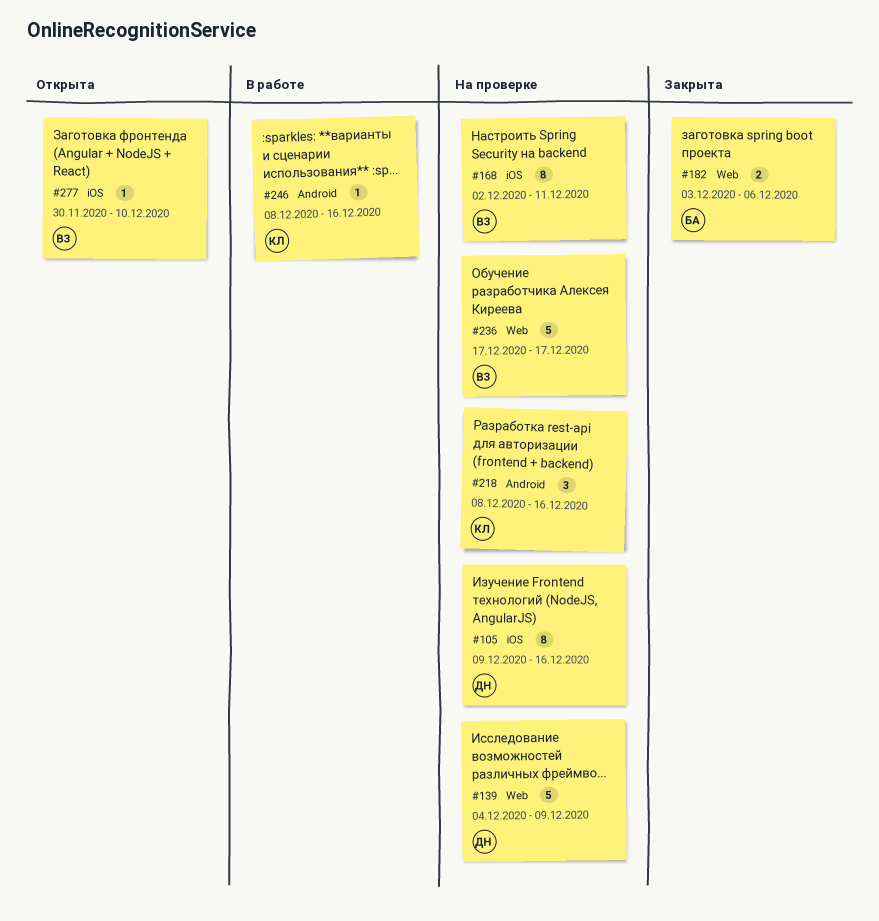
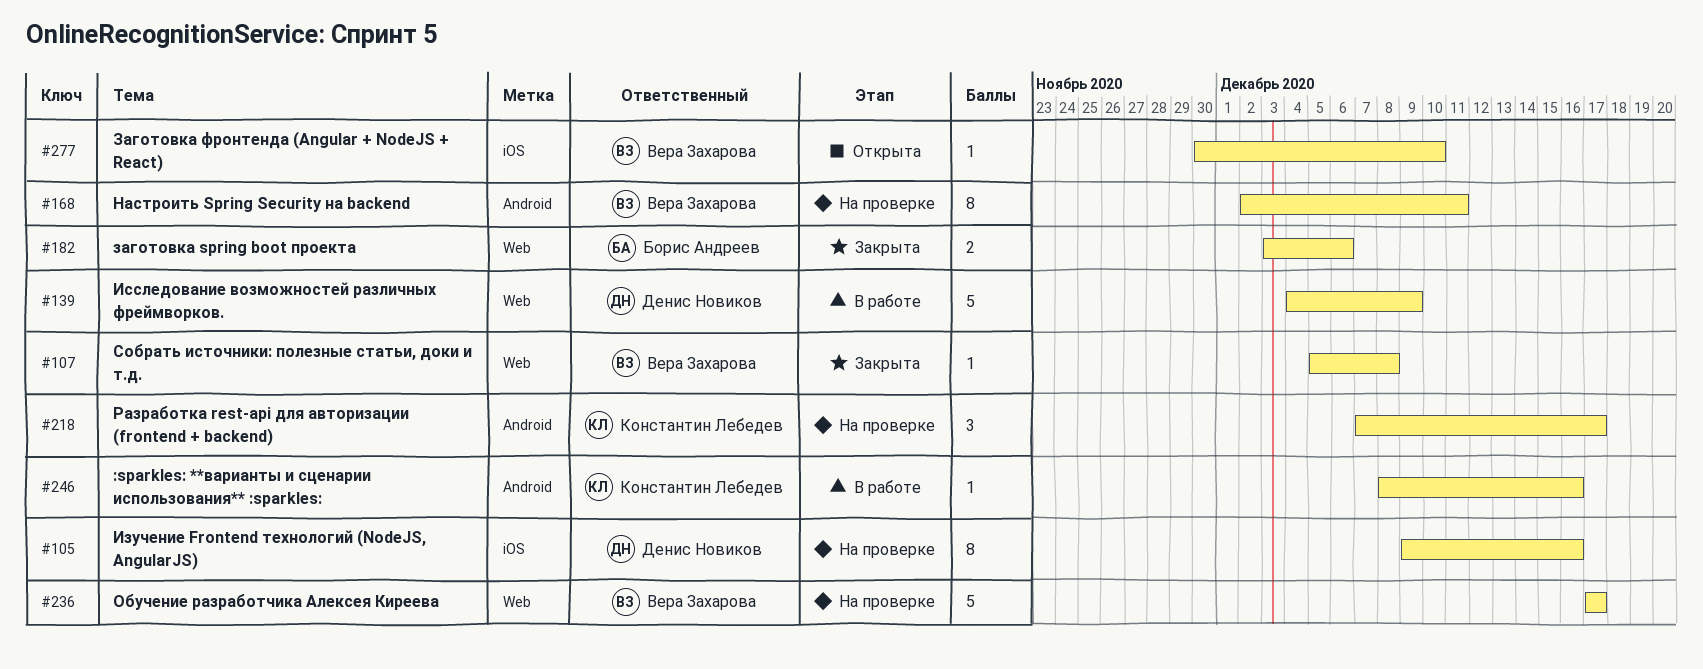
#107: none -> present
#139, status: На проверке -> В работе
#168, label: iOS -> Android
#218, start: Dec 8 -> Dec 7
#218, due: Dec 16 -> Dec 17

